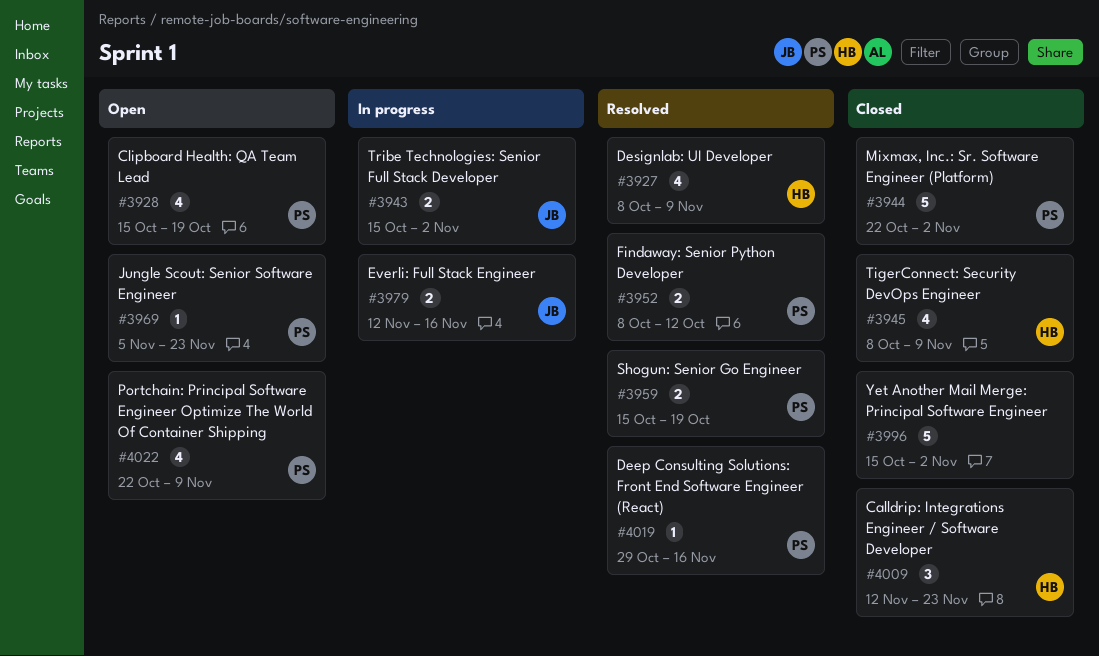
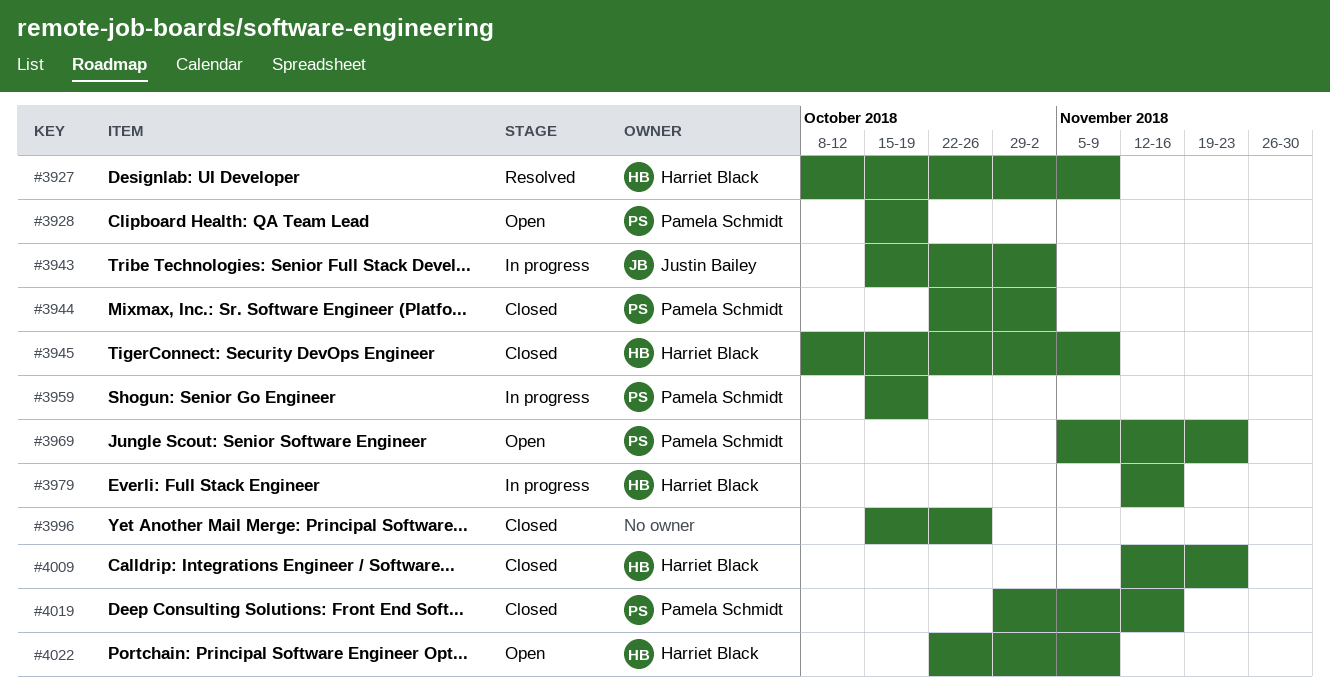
#3952: present -> none
#3959, status: Resolved -> In progress
#3979, owner: Justin Bailey -> Harriet Black
#3996, due: Nov 2 -> Oct 26
#4019, status: Resolved -> Closed
#4022, owner: Pamela Schmidt -> Harriet Black

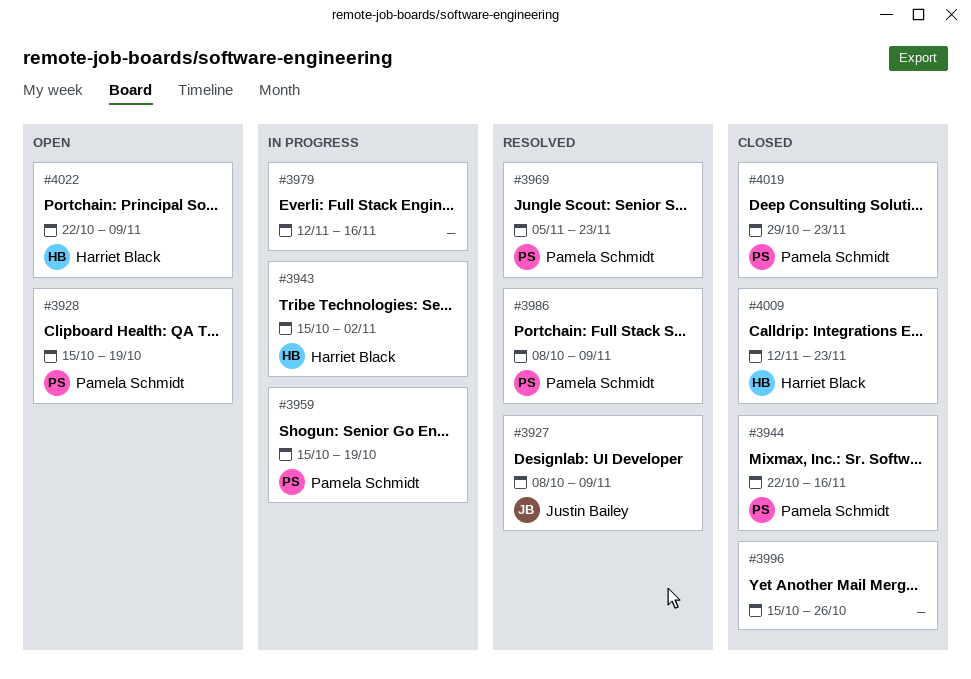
#3927, owner: Harriet Black -> Justin Bailey
#3943, owner: Justin Bailey -> Harriet Black
#3944, due: Nov 2 -> Nov 16
#3945: present -> none
#3969, status: Open -> Resolved
#3979, owner: Harriet Black -> none
#3986: none -> present
#4019, due: Nov 16 -> Nov 23

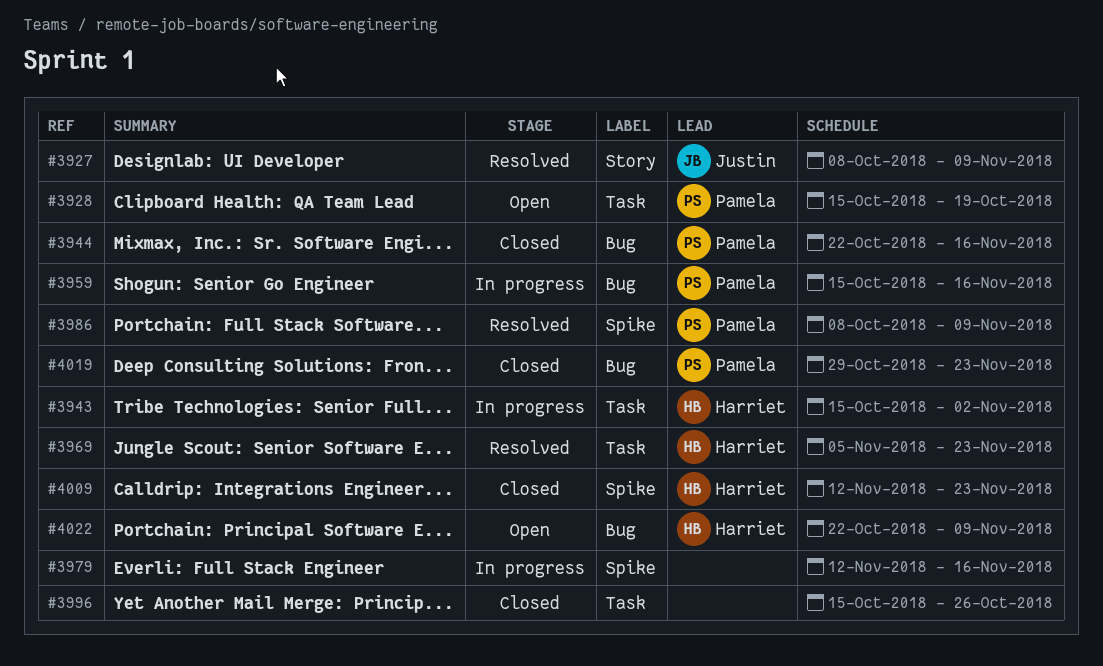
#3959, due: Oct 19 -> Nov 16
#3969, owner: Pamela Schmidt -> Harriet Black

